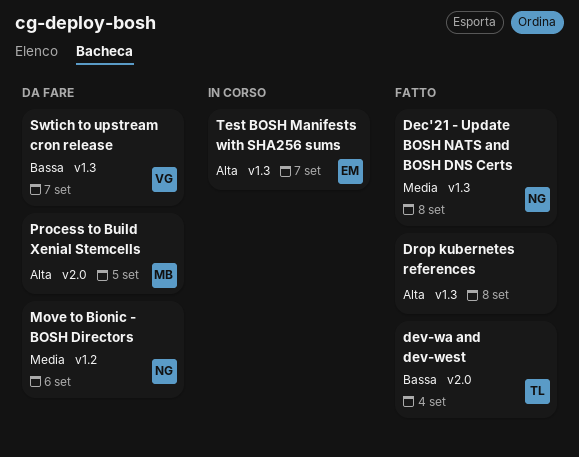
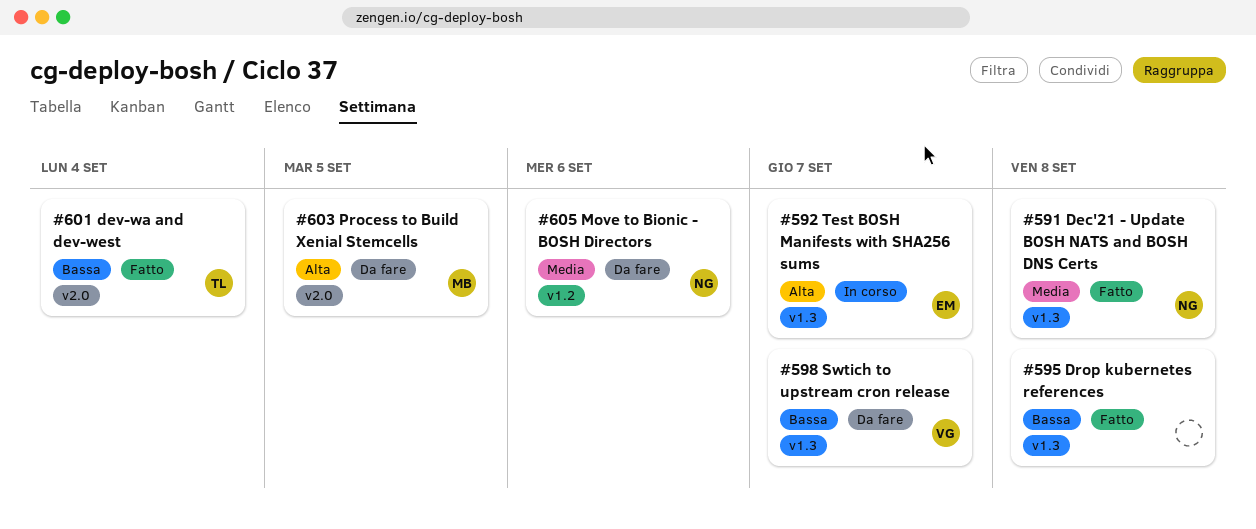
Drop kubernetes references, priority: Alta -> Bassa

